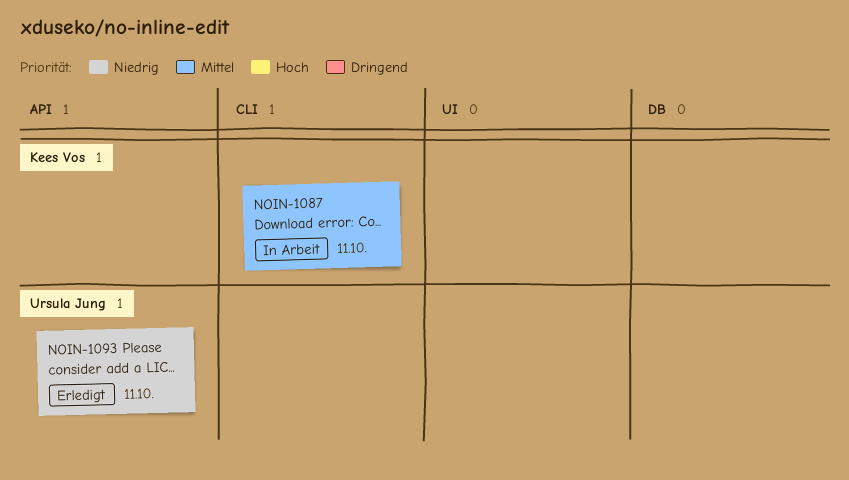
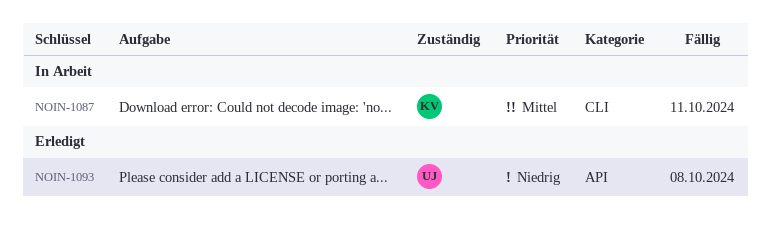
NOIN-1093, due: Oct 11 -> Oct 8

